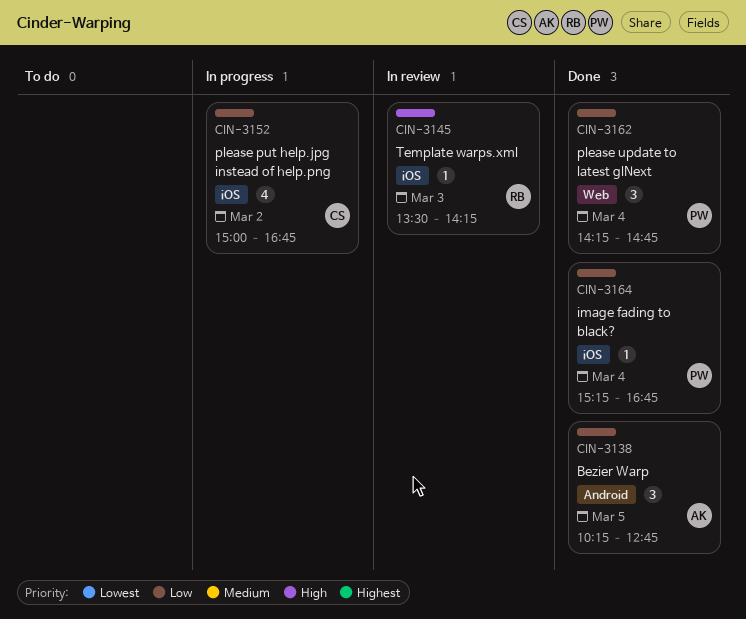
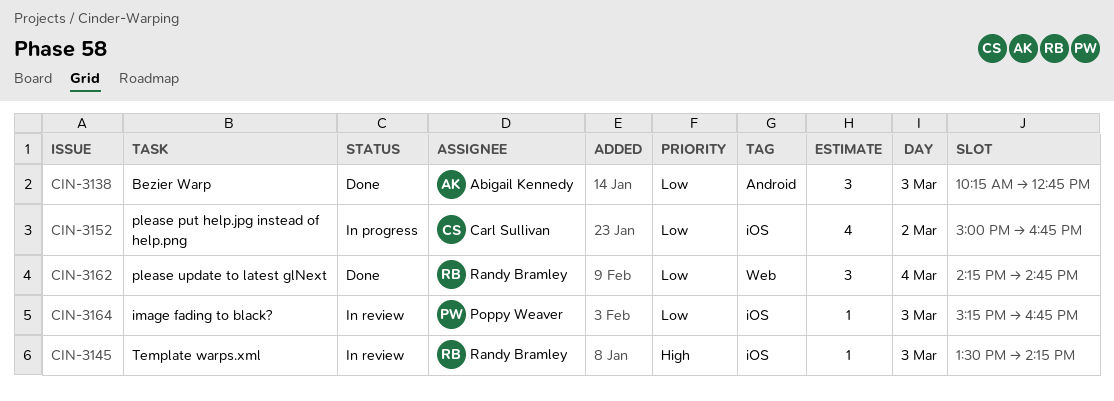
CIN-3138, day: Mar 5 -> Mar 3
CIN-3162, owner: Poppy Weaver -> Randy Bramley
CIN-3164, status: Done -> In review
CIN-3164, day: Mar 4 -> Mar 3

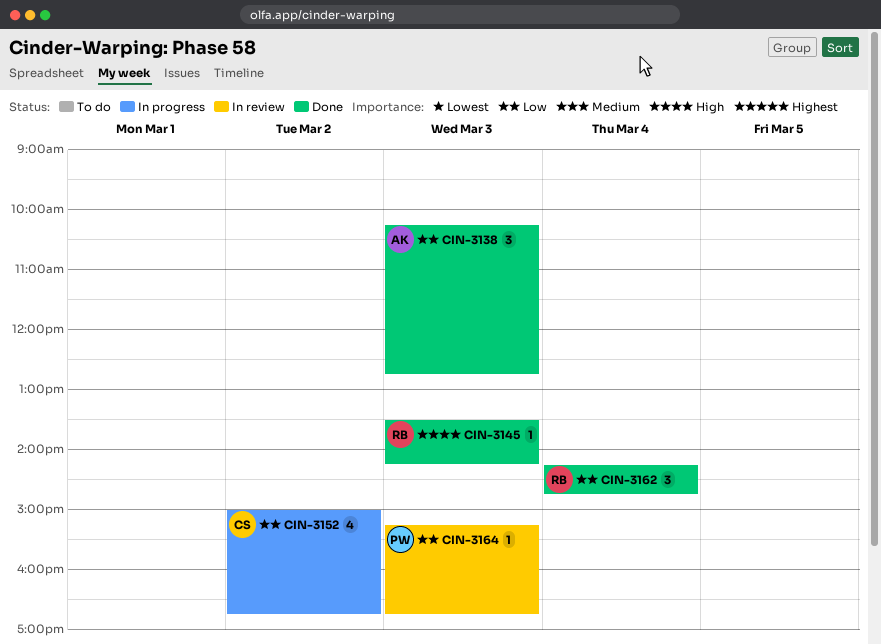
CIN-3145, status: In review -> Done

